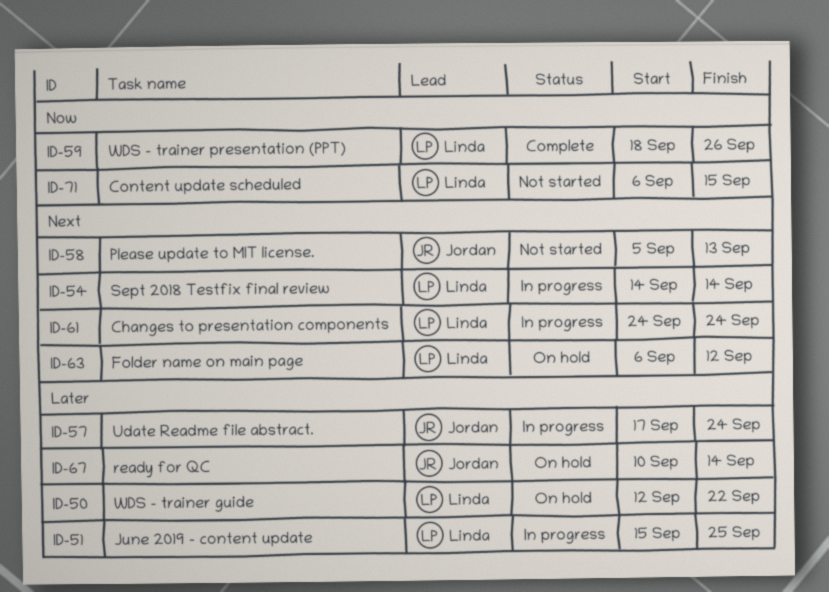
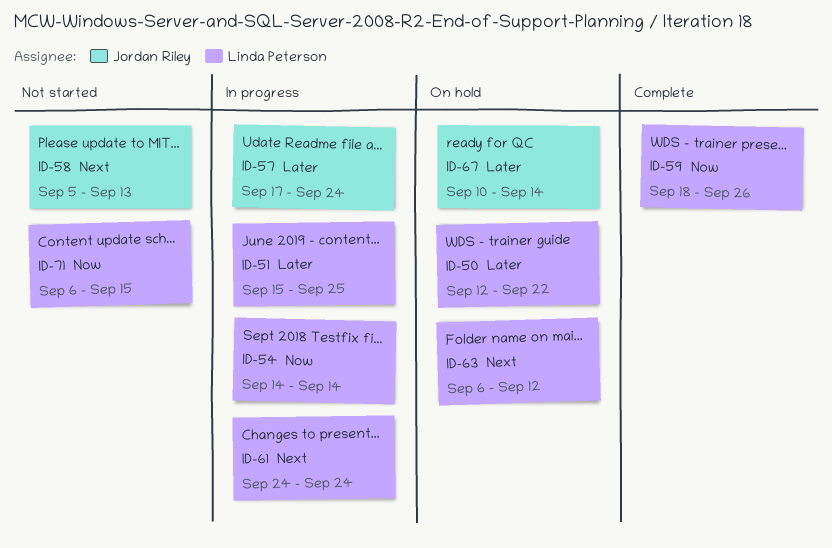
ID-54, priority: Next -> Now

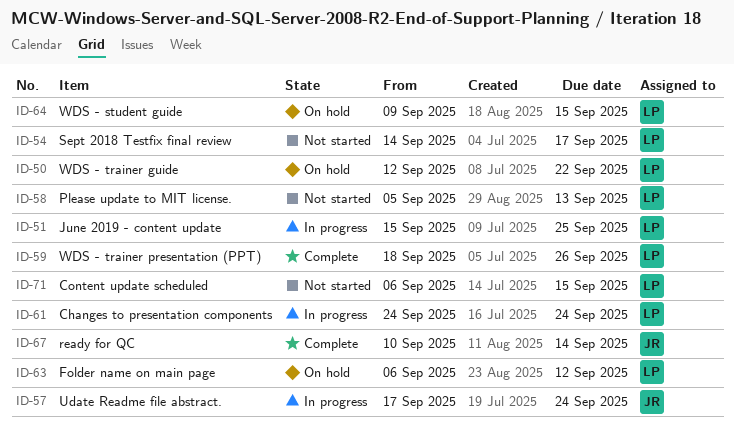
ID-54, status: In progress -> Not started
ID-54, due: Sep 14 -> Sep 17
ID-58, owner: Jordan Riley -> Linda Peterson
ID-64: none -> present
ID-67, status: On hold -> Complete

